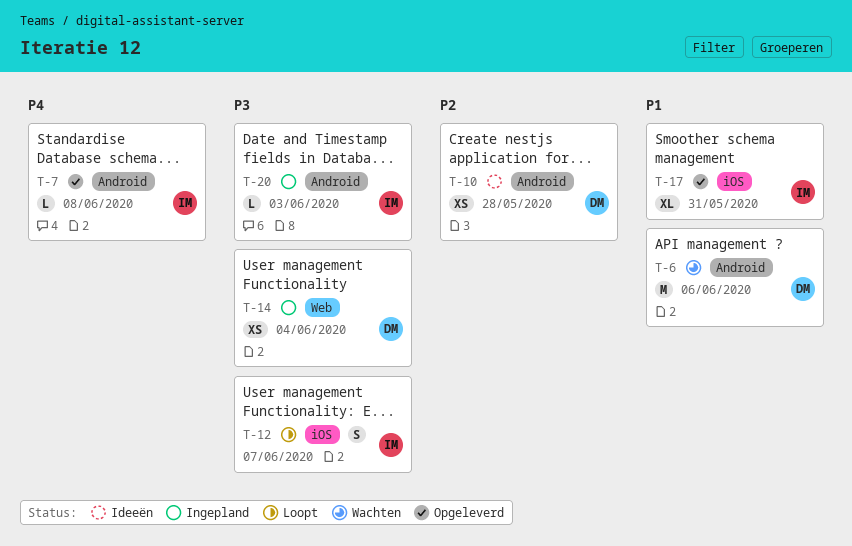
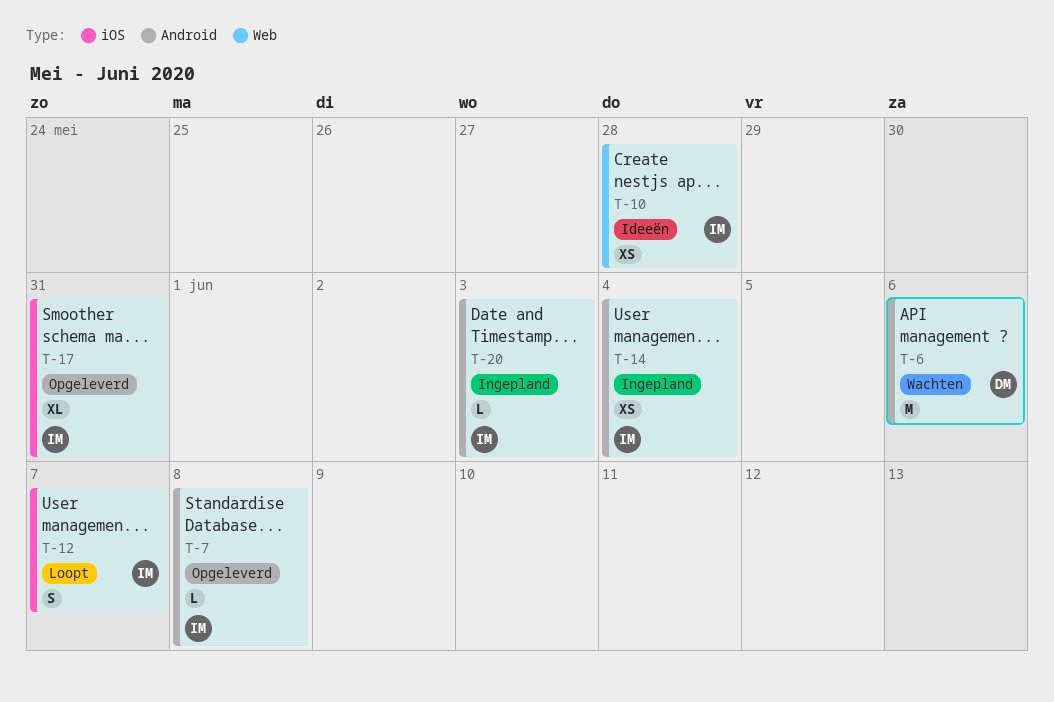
T-10, owner: DM -> IM
T-10, label: Android -> Web
T-14, owner: DM -> IM
T-14, label: Web -> Android

